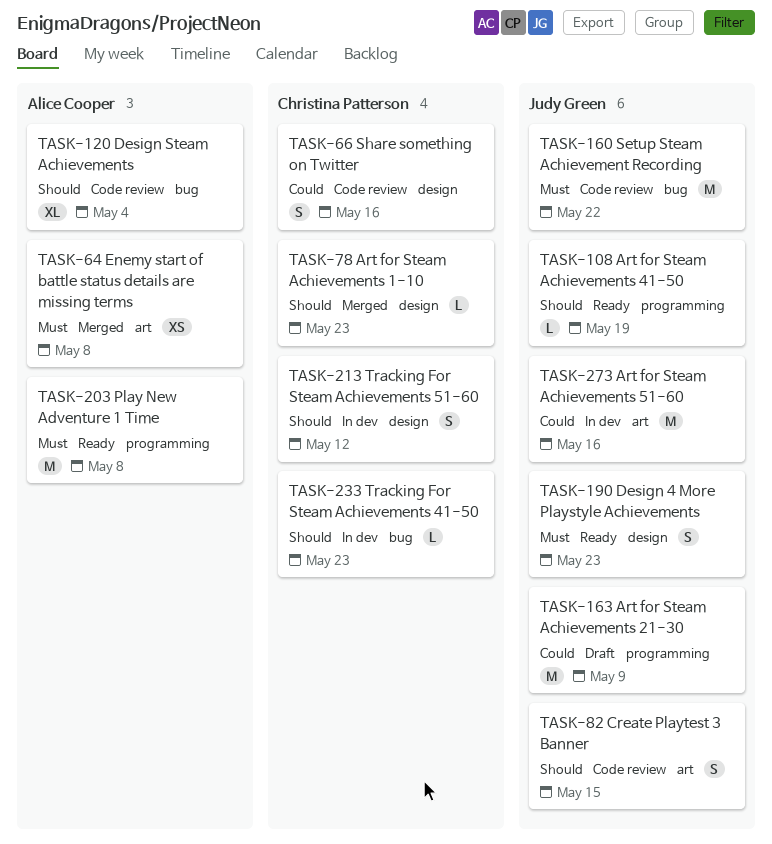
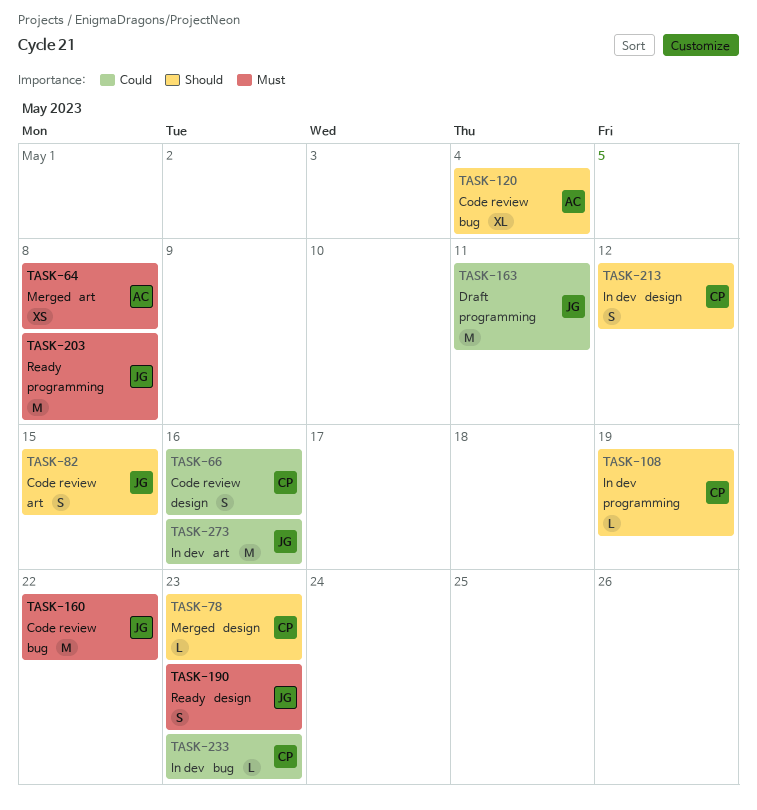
TASK-108, status: Ready -> In dev
TASK-108, owner: Judy Green -> Christina Patterson
TASK-163, due: May 9 -> May 11
TASK-203, owner: Alice Cooper -> Judy Green
TASK-233, priority: Should -> Could

